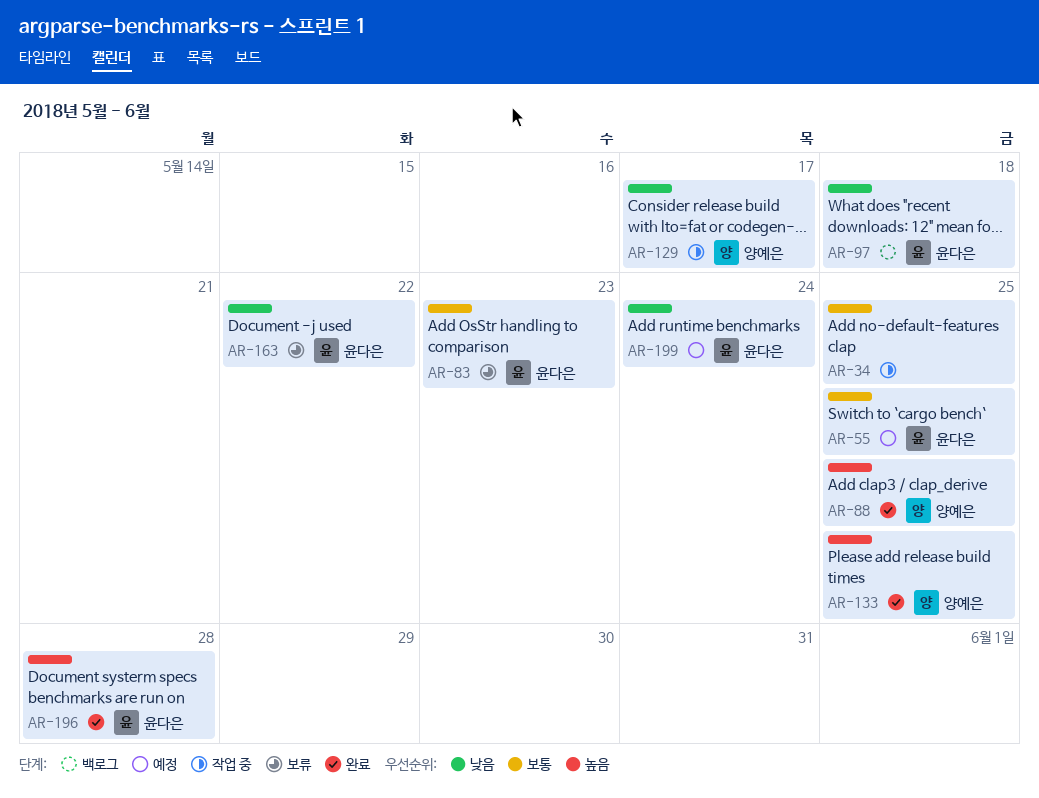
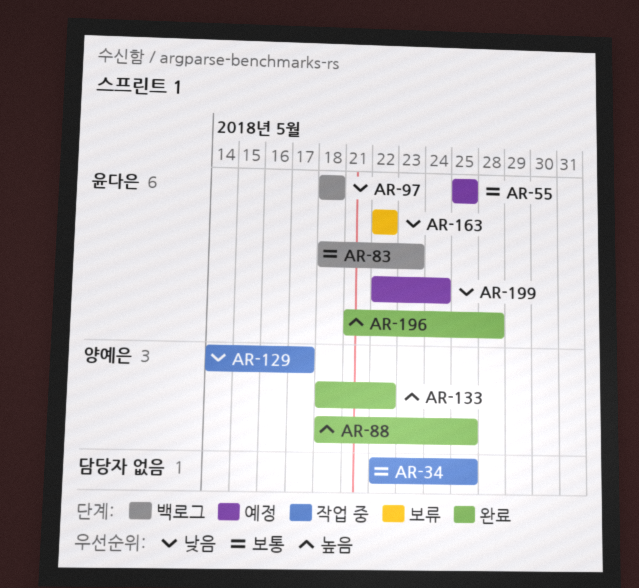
AR-83, status: 보류 -> 백로그
AR-133, due: May 25 -> May 22

